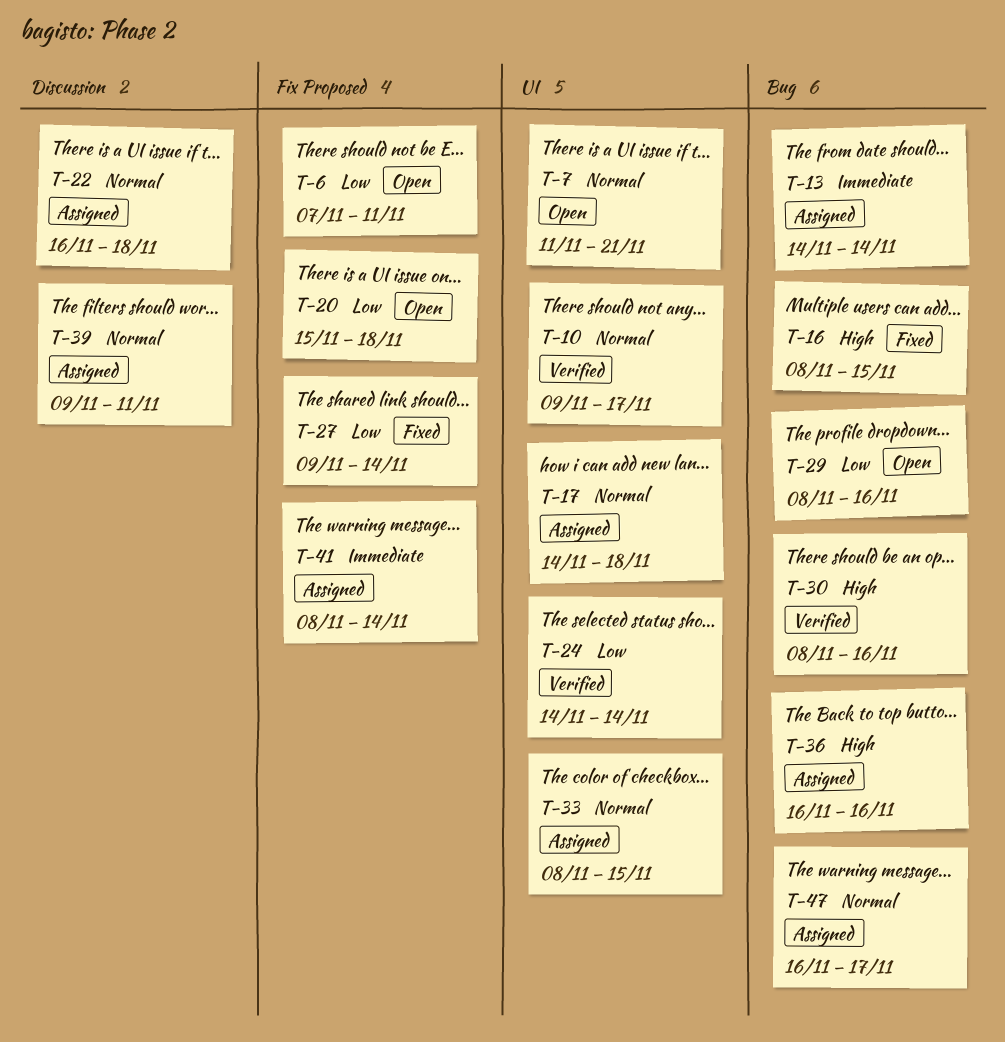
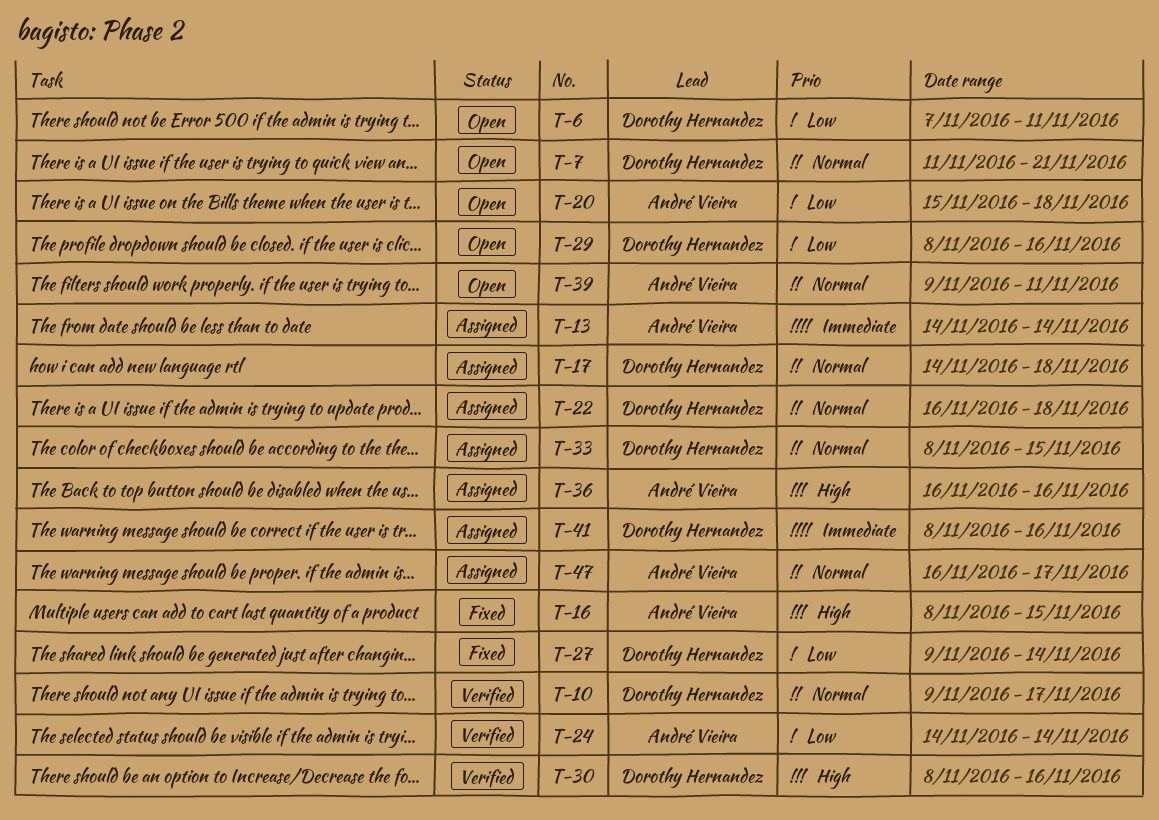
T-39, status: Assigned -> Open
T-41, due: Nov 14 -> Nov 16

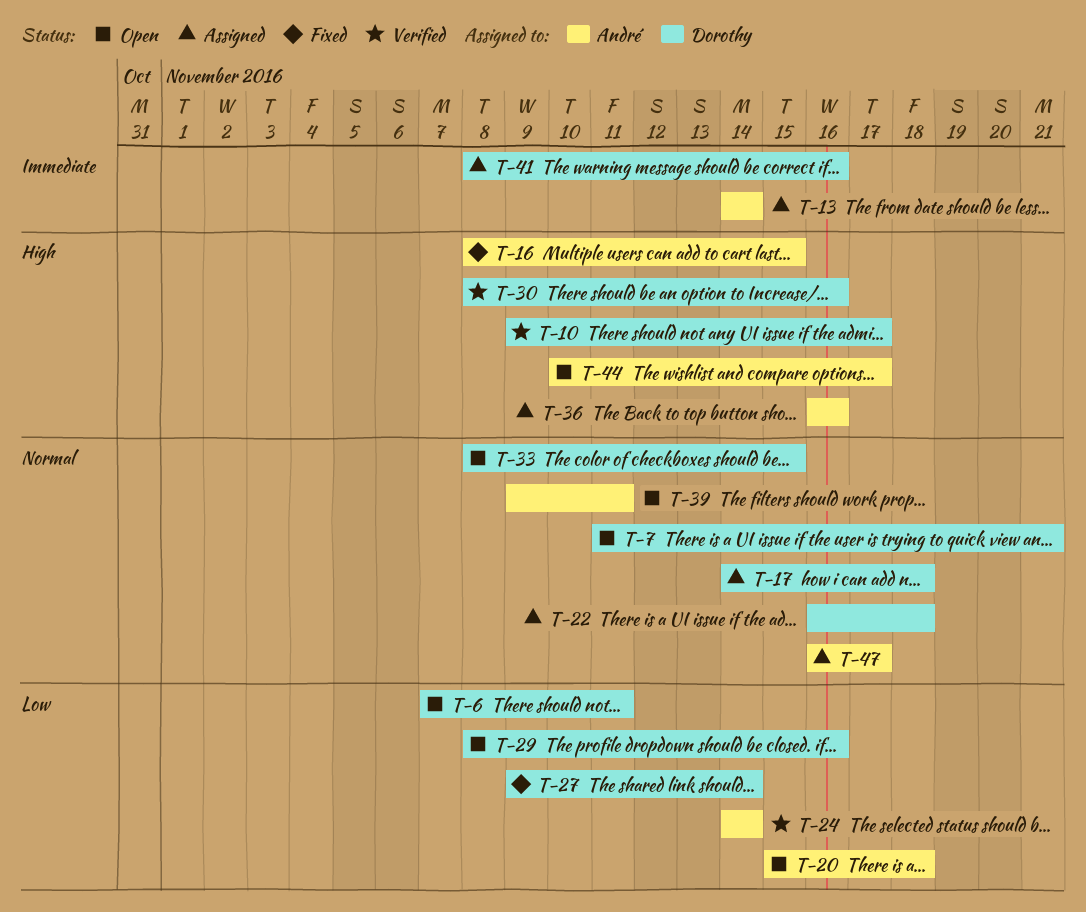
T-10, priority: Normal -> High
T-33, status: Assigned -> Open
T-44: none -> present

